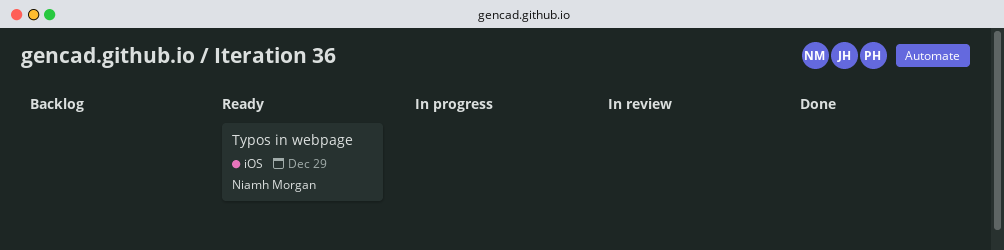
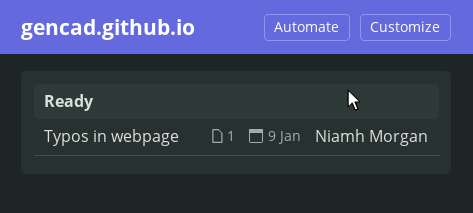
Typos in webpage, due: Dec 29 -> Jan 9

